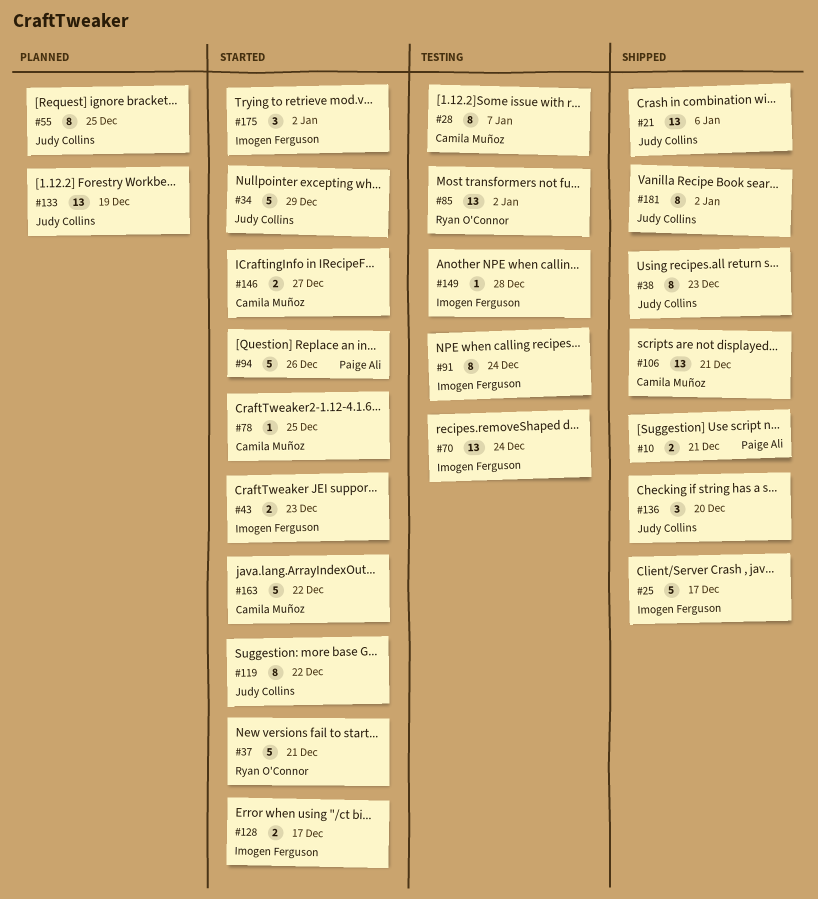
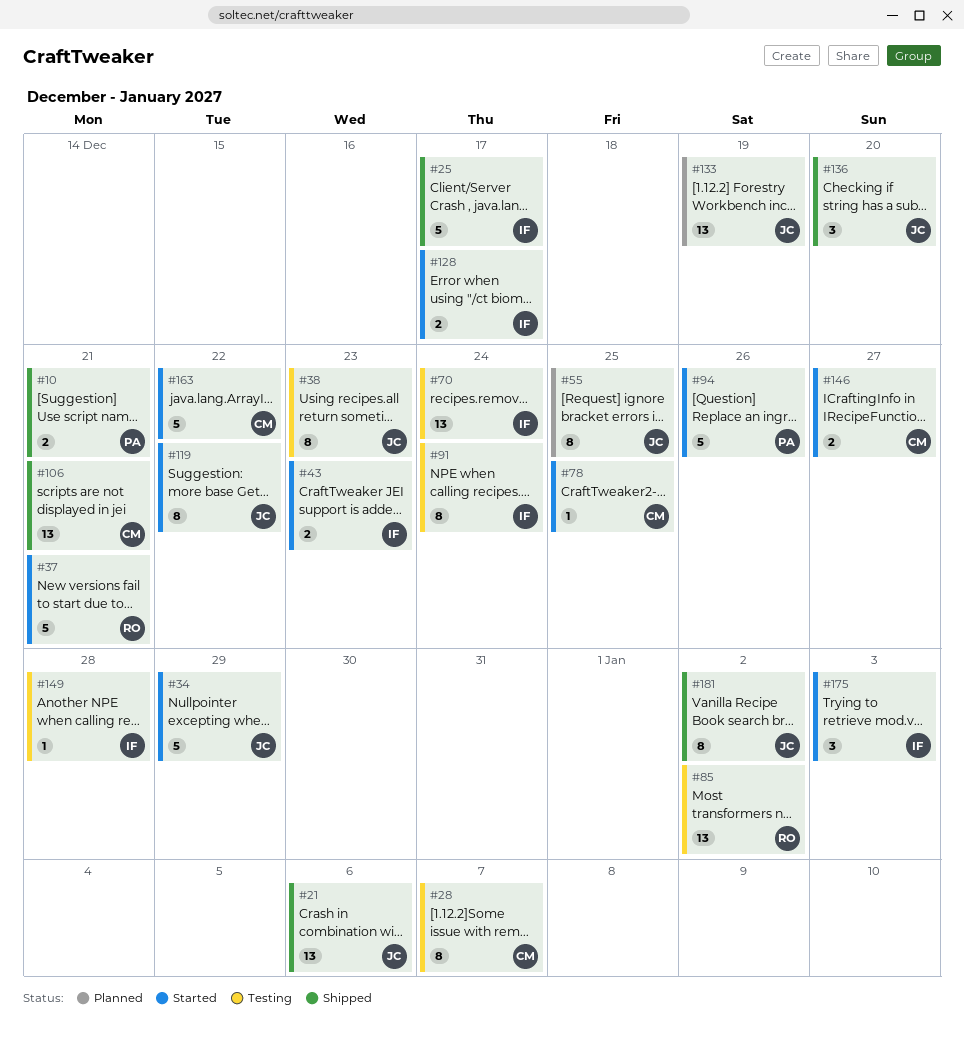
#38, status: Shipped -> Testing
#175, due: Jan 2 -> Jan 3

